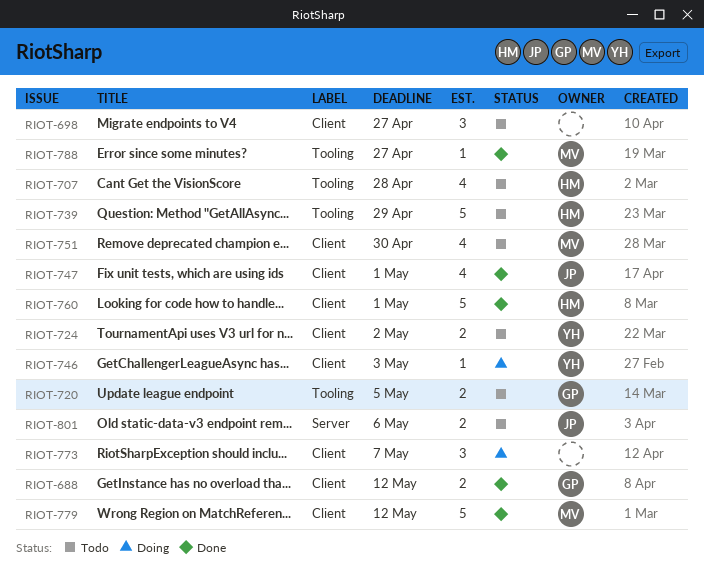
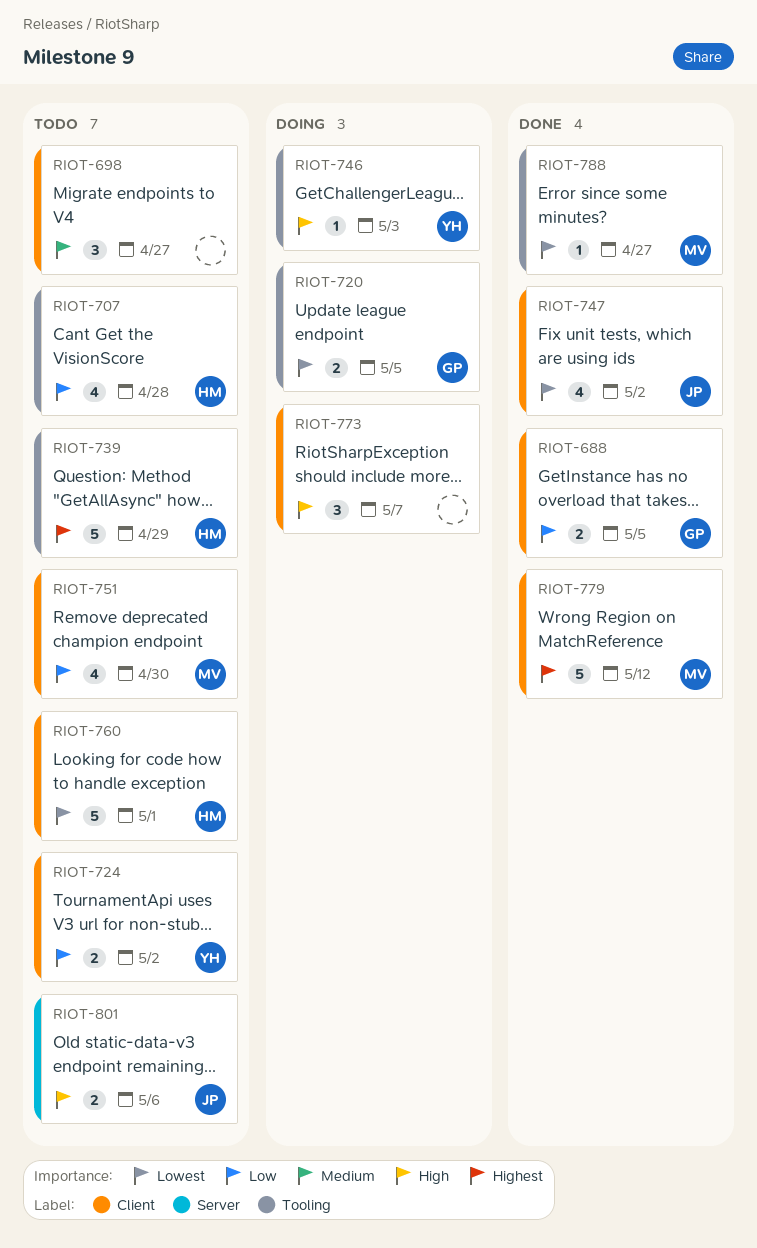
RIOT-688, due: May 12 -> May 5
RIOT-720, status: Todo -> Doing
RIOT-746, label: Client -> Tooling
RIOT-747, due: May 1 -> May 2
RIOT-760, status: Done -> Todo

